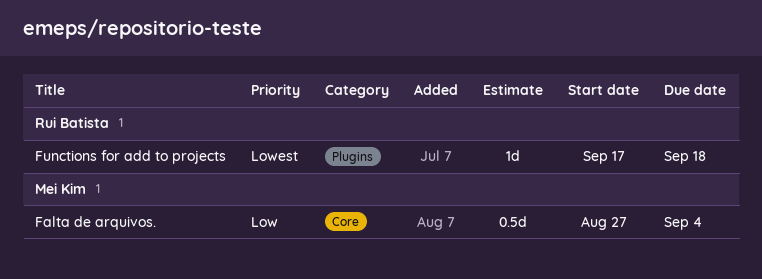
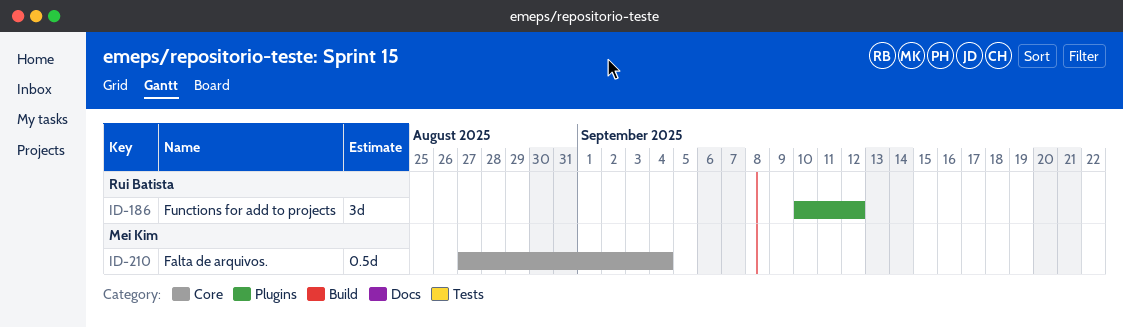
Functions for add to projects, estimate: 1d -> 3d
Functions for add to projects, start: Sep 17 -> Sep 10
Functions for add to projects, due: Sep 18 -> Sep 12

